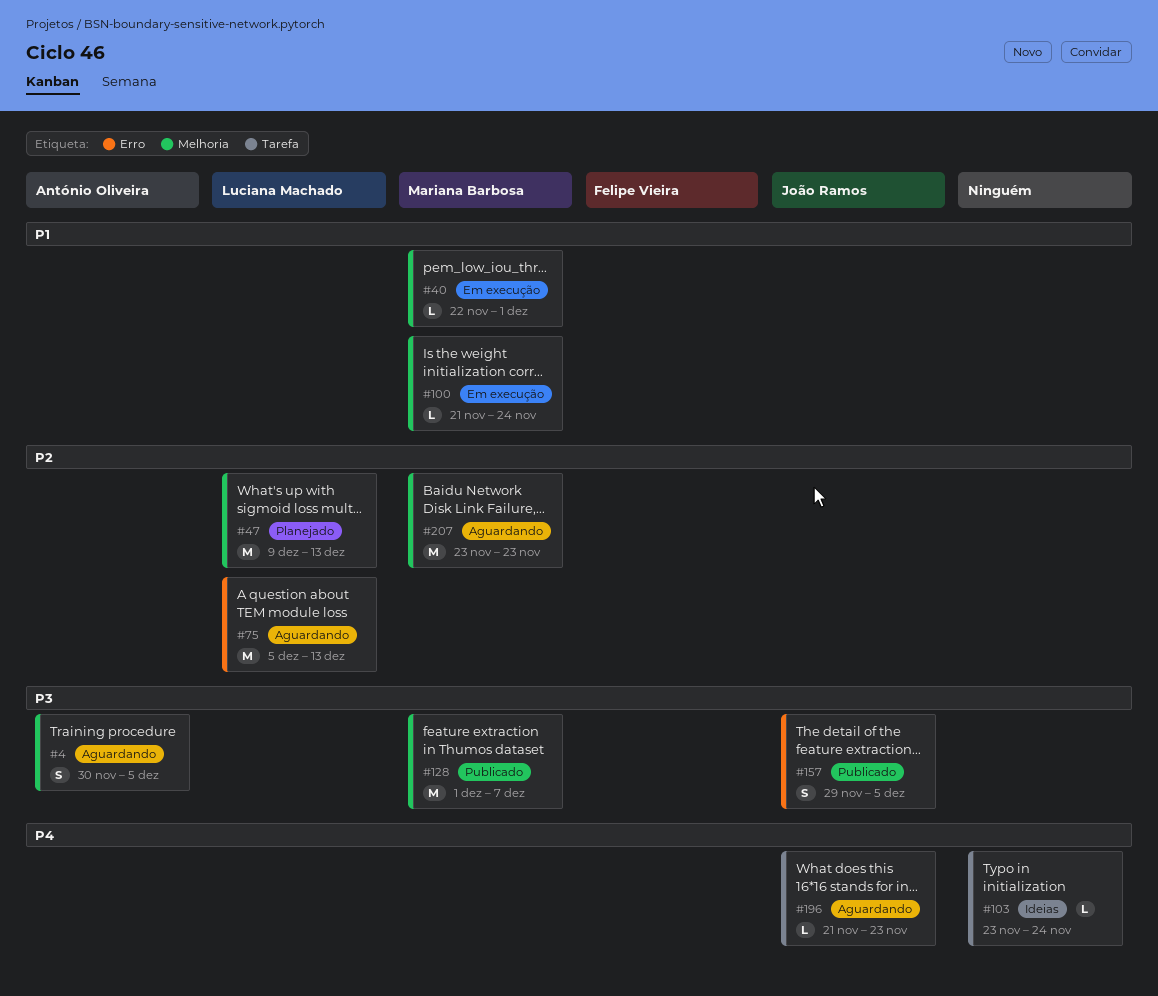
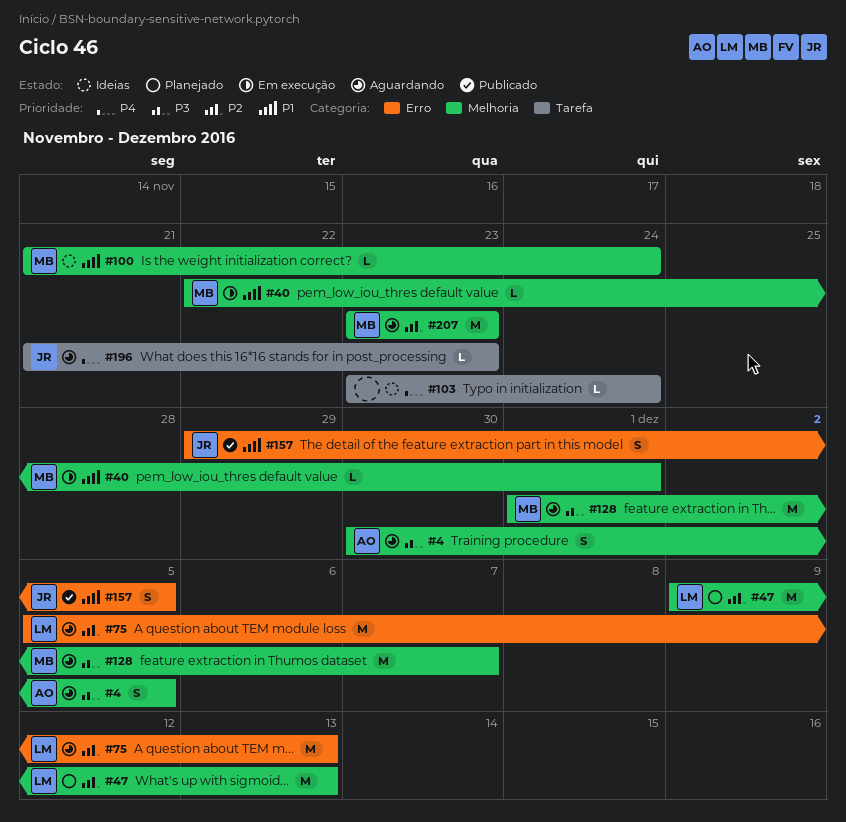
#100, status: Em execução -> Ideias
#128, status: Publicado -> Aguardando
#157, priority: P3 -> P1

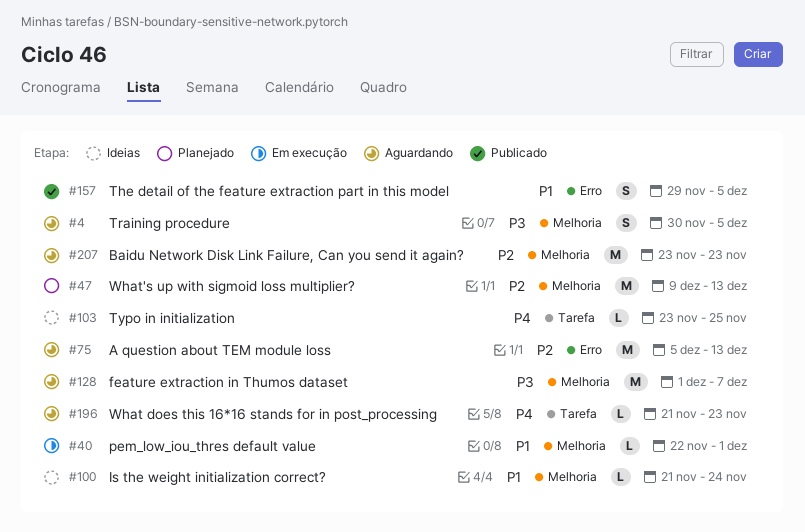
#103, due: Nov 24 -> Nov 25

